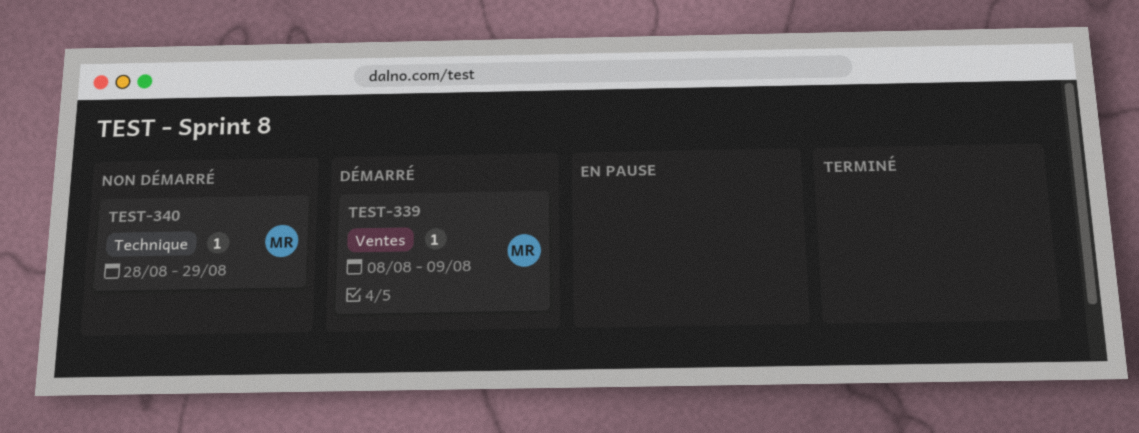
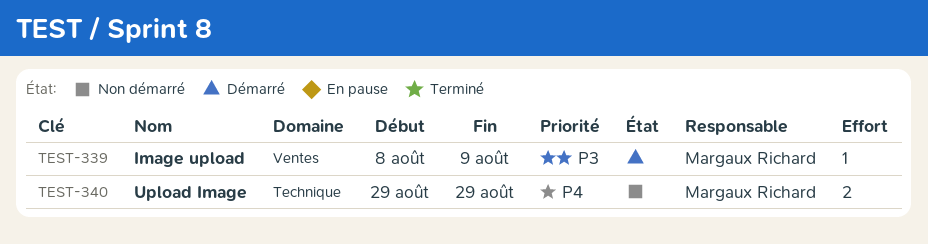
TEST-340, estimate: 1 -> 2
TEST-340, start: Aug 28 -> Aug 29

